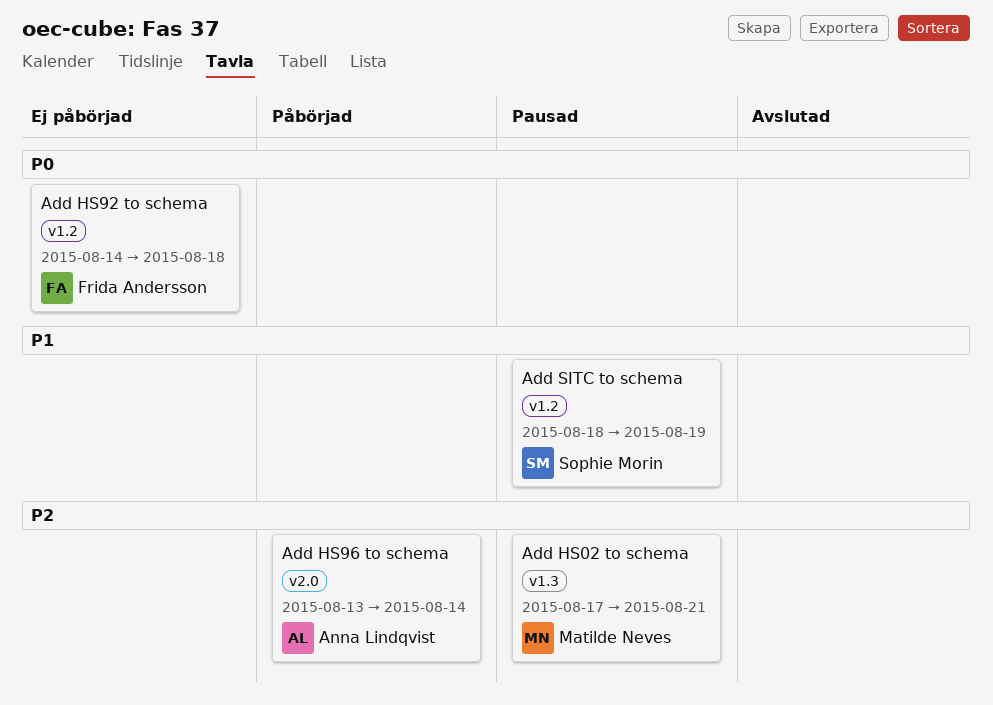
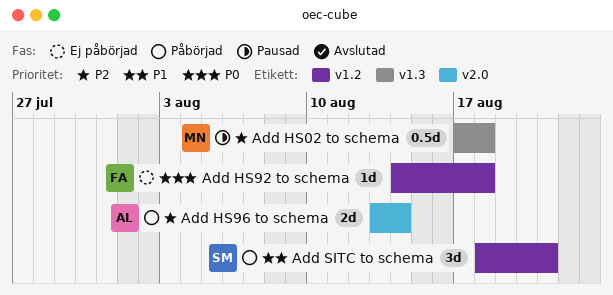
Add HS02 to schema, due: Aug 21 -> Aug 18
Add SITC to schema, status: Pausad -> Påbörjad
Add SITC to schema, due: Aug 19 -> Aug 21

